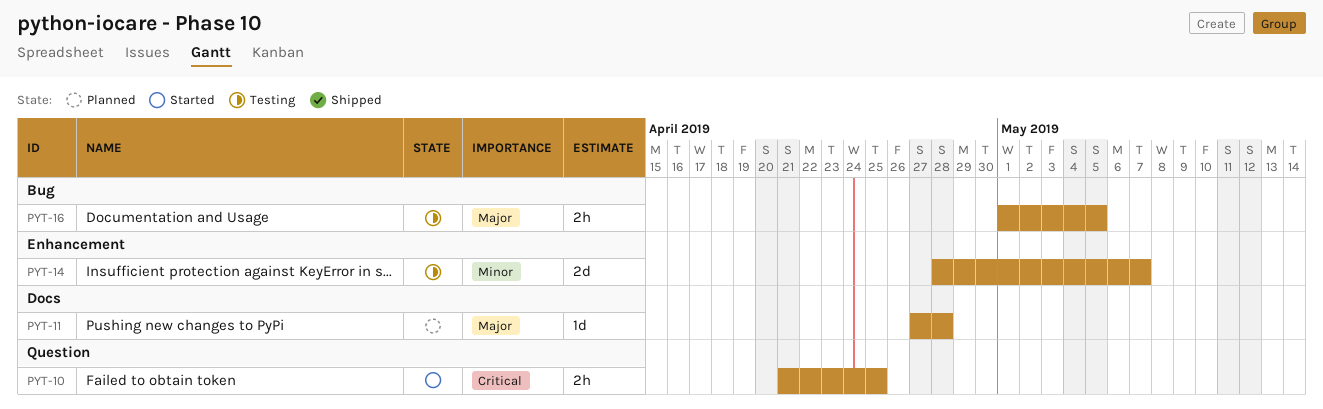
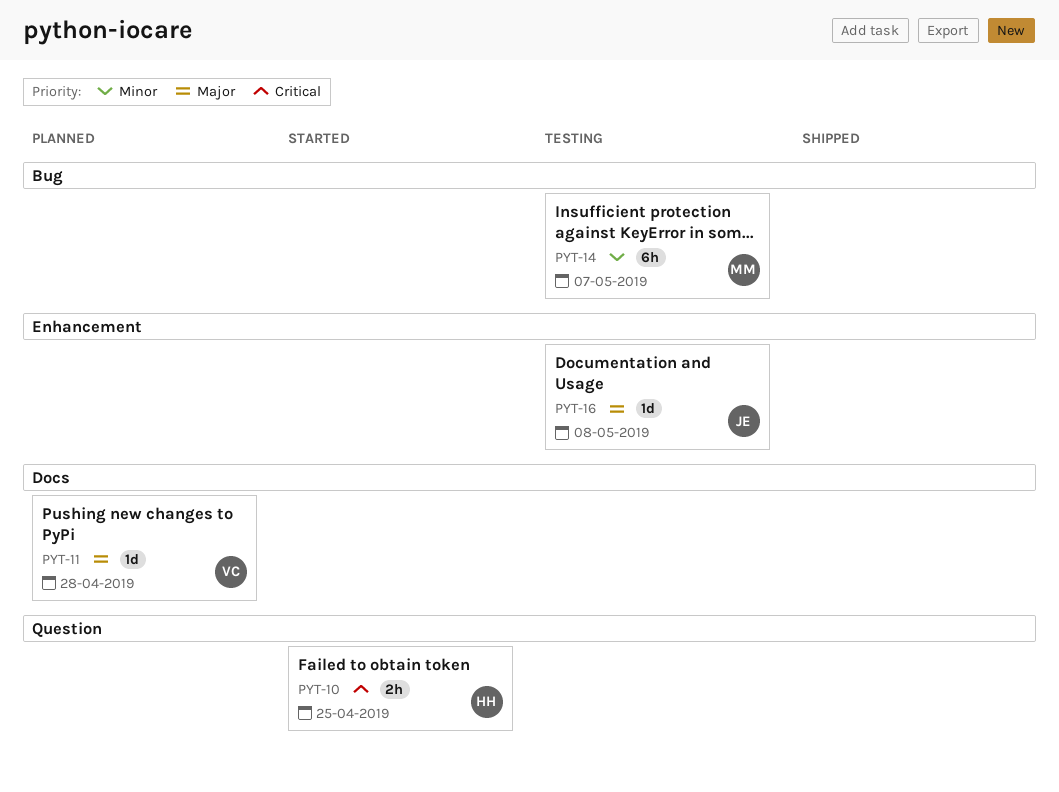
PYT-14, label: Enhancement -> Bug
PYT-14, estimate: 2d -> 6h
PYT-16, label: Bug -> Enhancement
PYT-16, estimate: 2h -> 1d
PYT-16, due: May 5 -> May 8

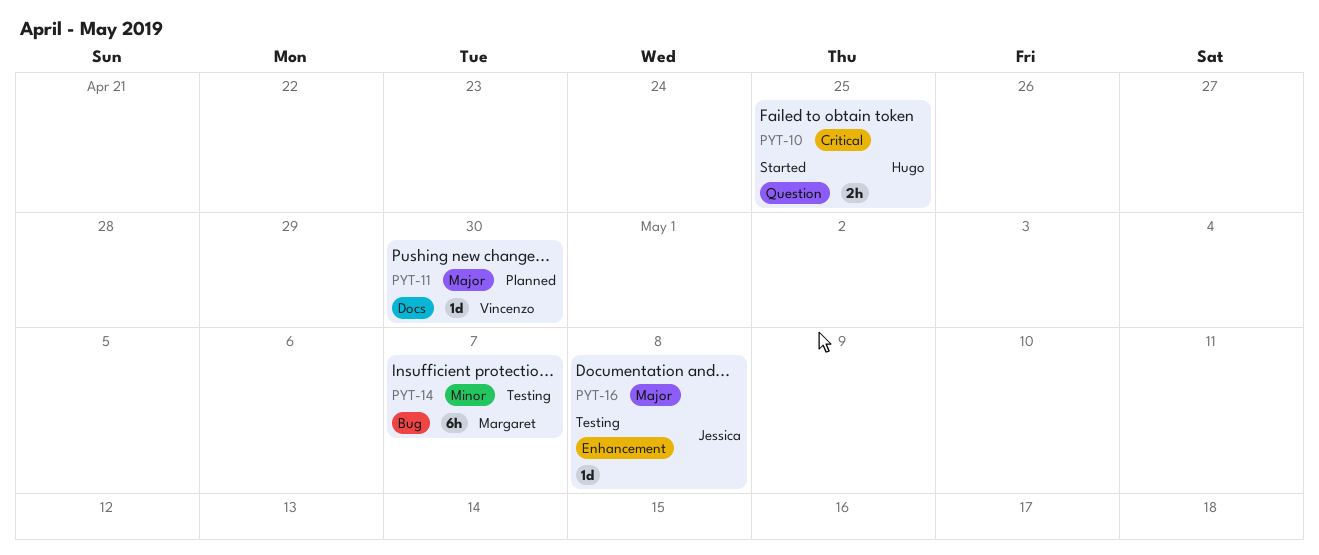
PYT-11, due: Apr 28 -> Apr 30

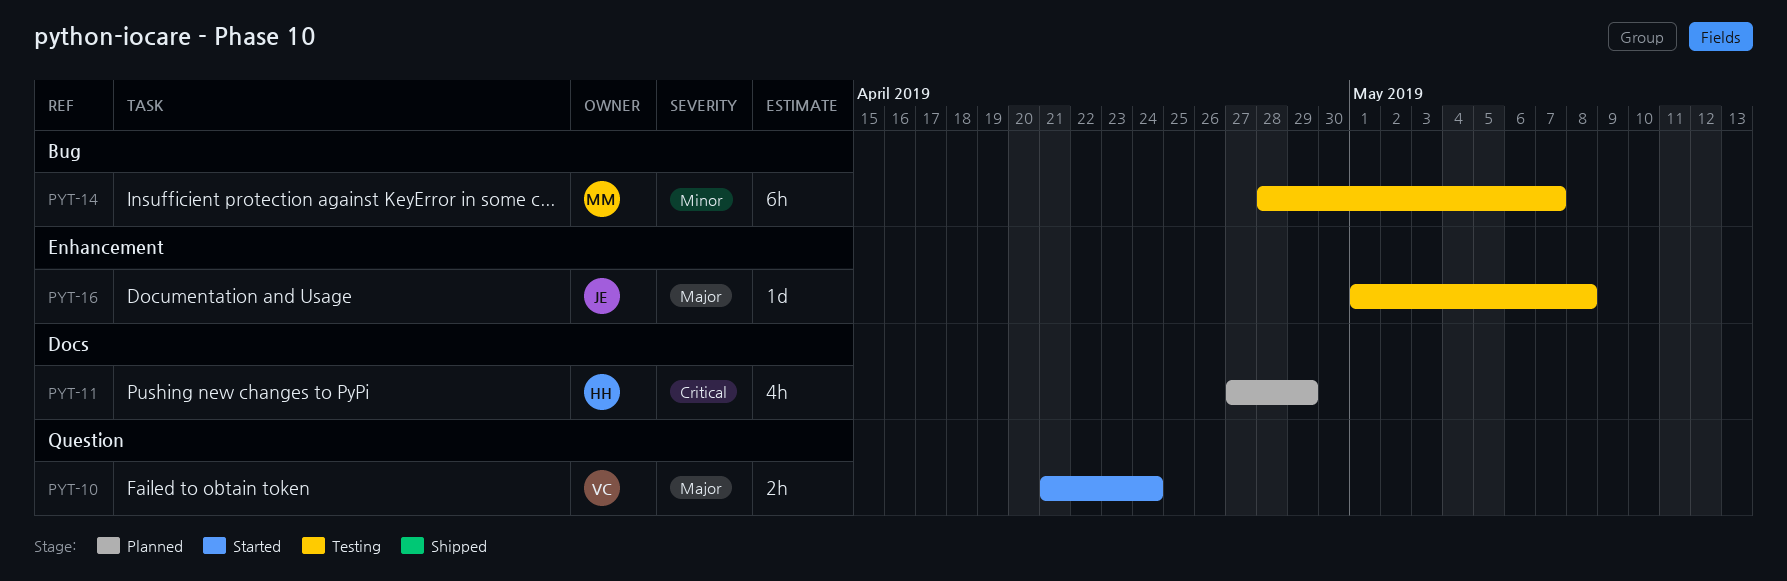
PYT-10, owner: Hugo -> Vincenzo
PYT-10, priority: Critical -> Major
PYT-10, due: Apr 25 -> Apr 24
PYT-11, owner: Vincenzo -> Hugo
PYT-11, priority: Major -> Critical
PYT-11, estimate: 1d -> 4h
PYT-11, due: Apr 30 -> Apr 29

